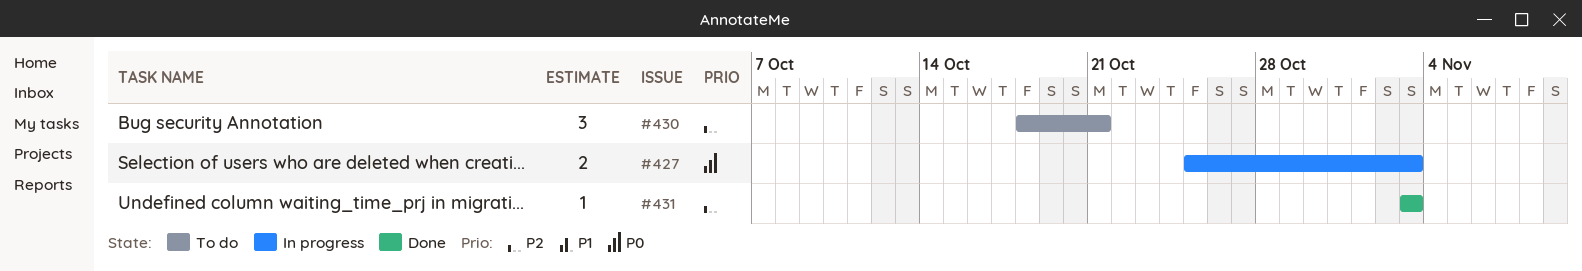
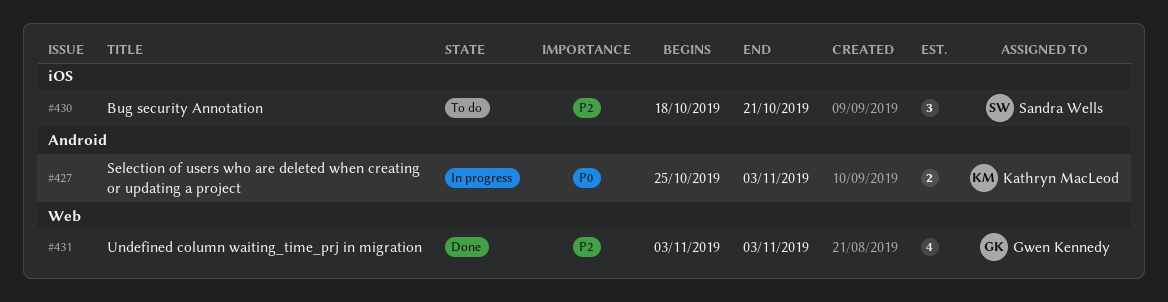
#431, estimate: 1 -> 4

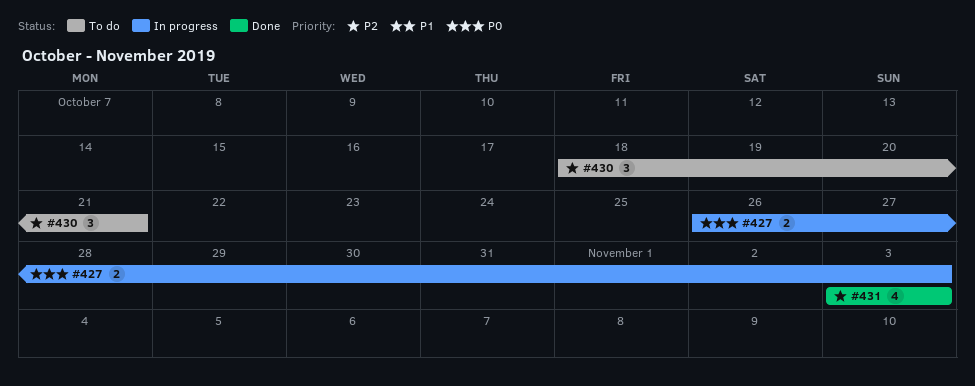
#427, start: Oct 25 -> Oct 26

